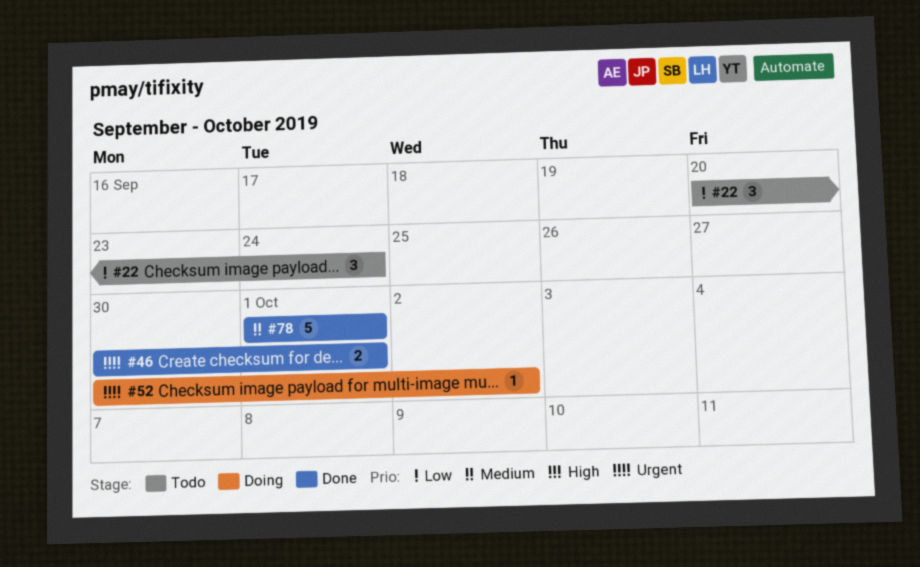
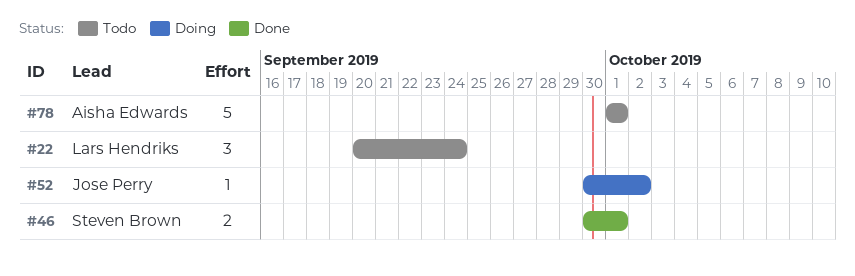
#78, status: Done -> Todo

